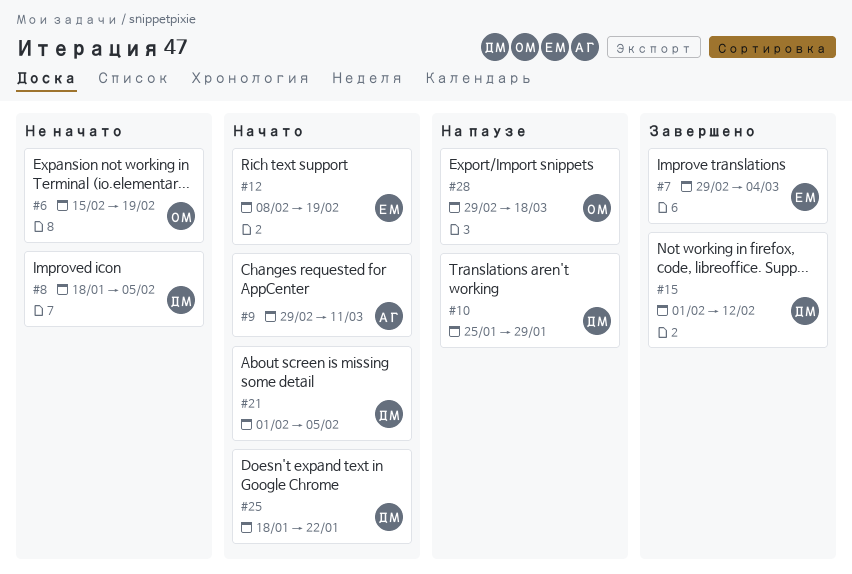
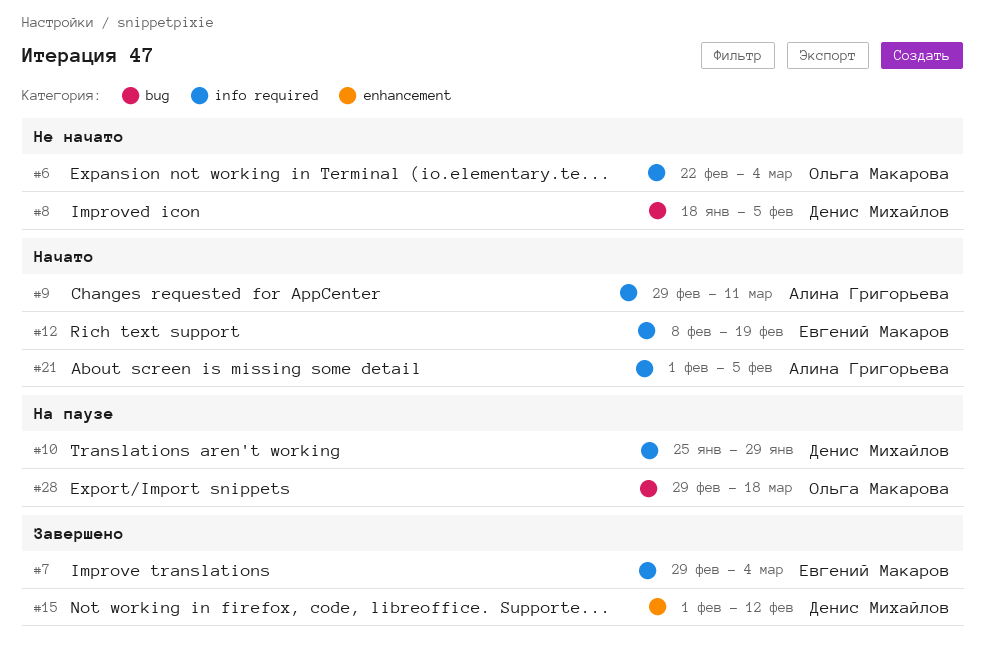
#6, start: Feb 15 -> Feb 22
#6, due: Feb 19 -> Mar 4
#21, owner: Денис Михайлов -> Алина Григорьева
#25: present -> none

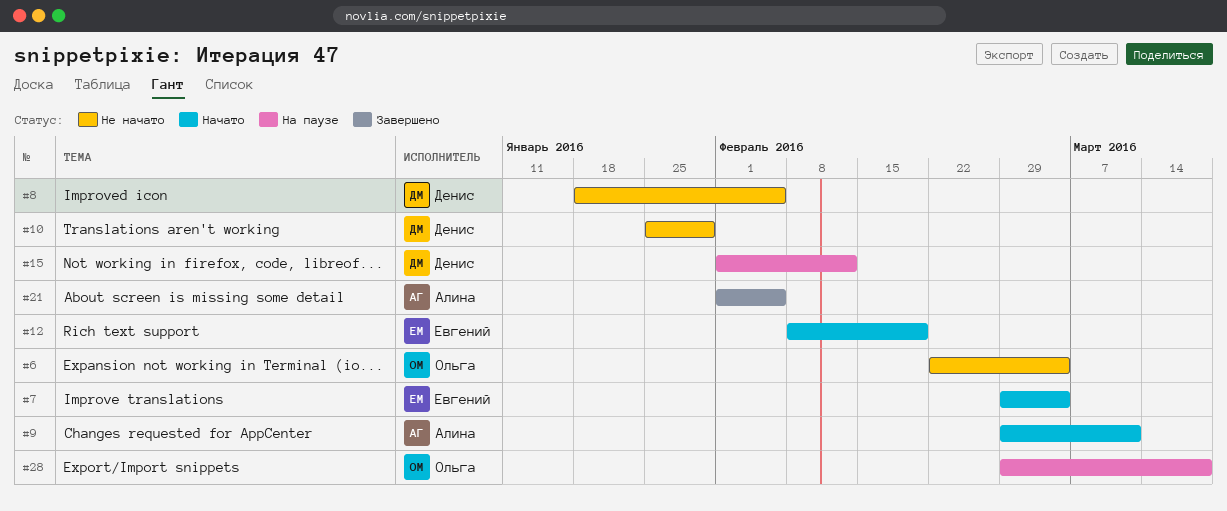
#7, status: Завершено -> Начато
#10, status: На паузе -> Не начато
#15, status: Завершено -> На паузе
#21, status: Начато -> Завершено

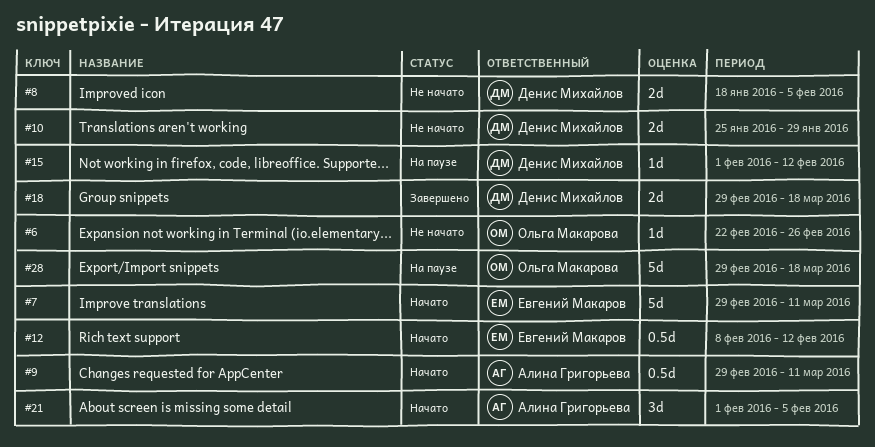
#6, due: Mar 4 -> Feb 26
#7, due: Mar 4 -> Mar 11
#12, due: Feb 19 -> Feb 12
#18: none -> present
#21, status: Завершено -> Начато

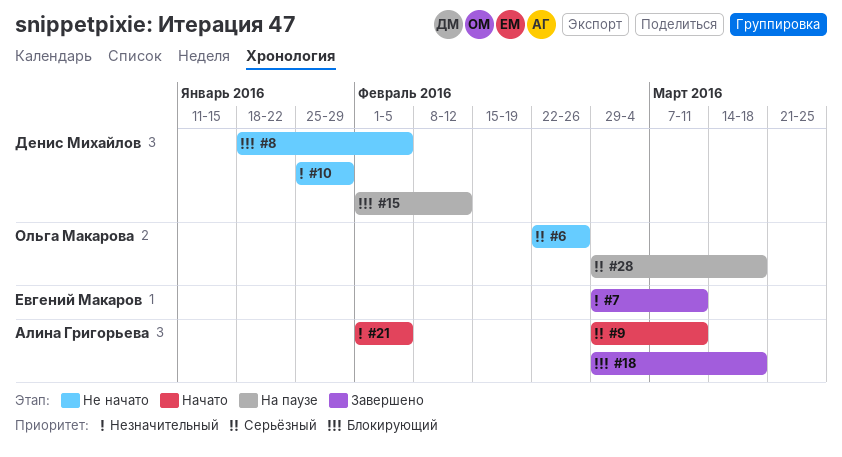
#7, status: Начато -> Завершено
#12: present -> none
#18, owner: Денис Михайлов -> Алина Григорьева

